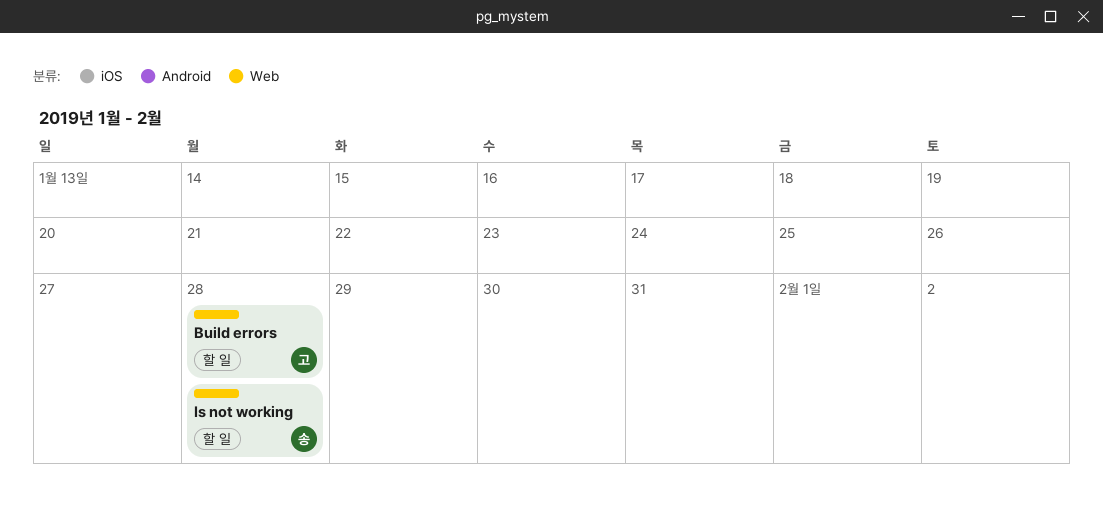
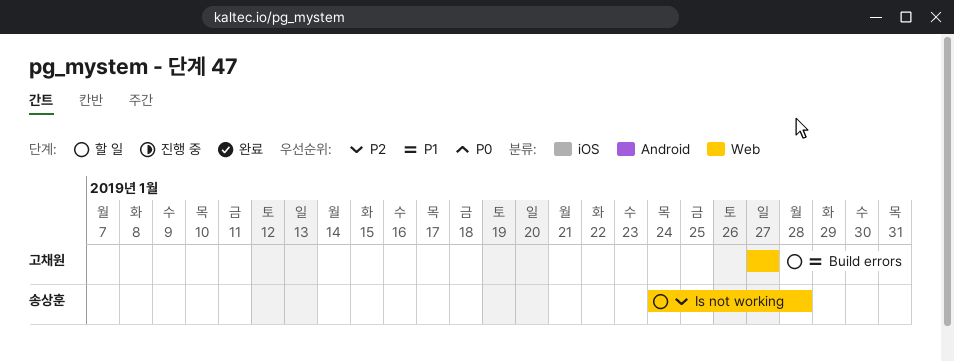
Build errors, due: Jan 28 -> Jan 27

